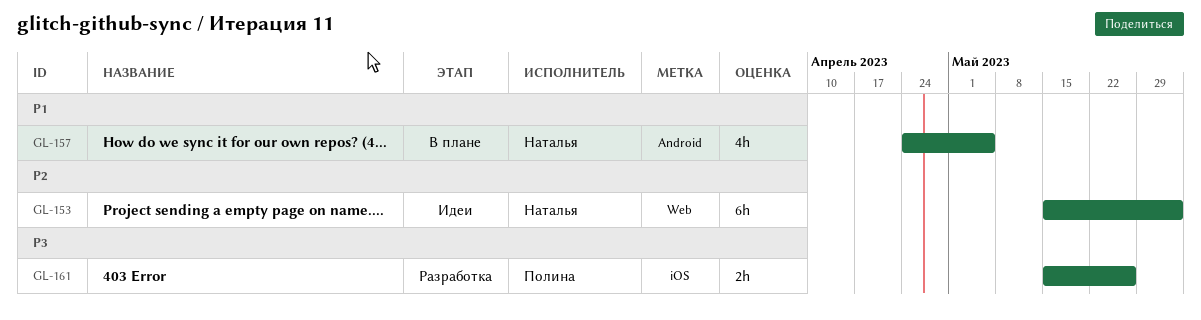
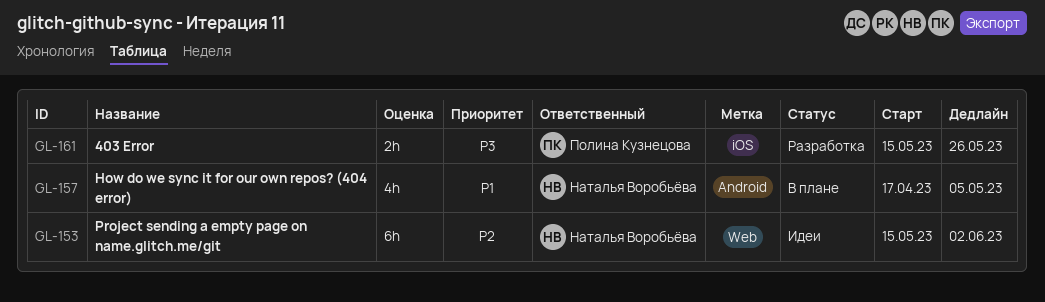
GL-157, start: Apr 24 -> Apr 17

